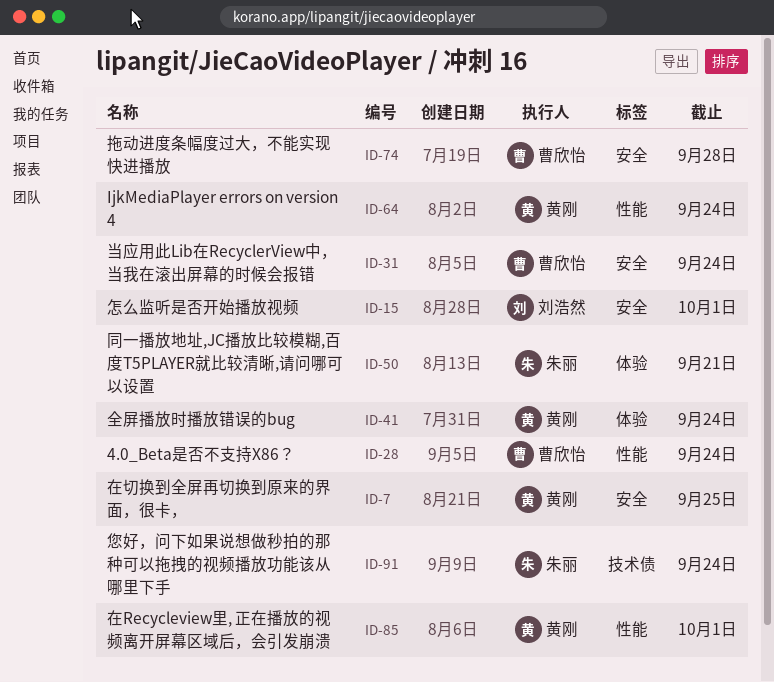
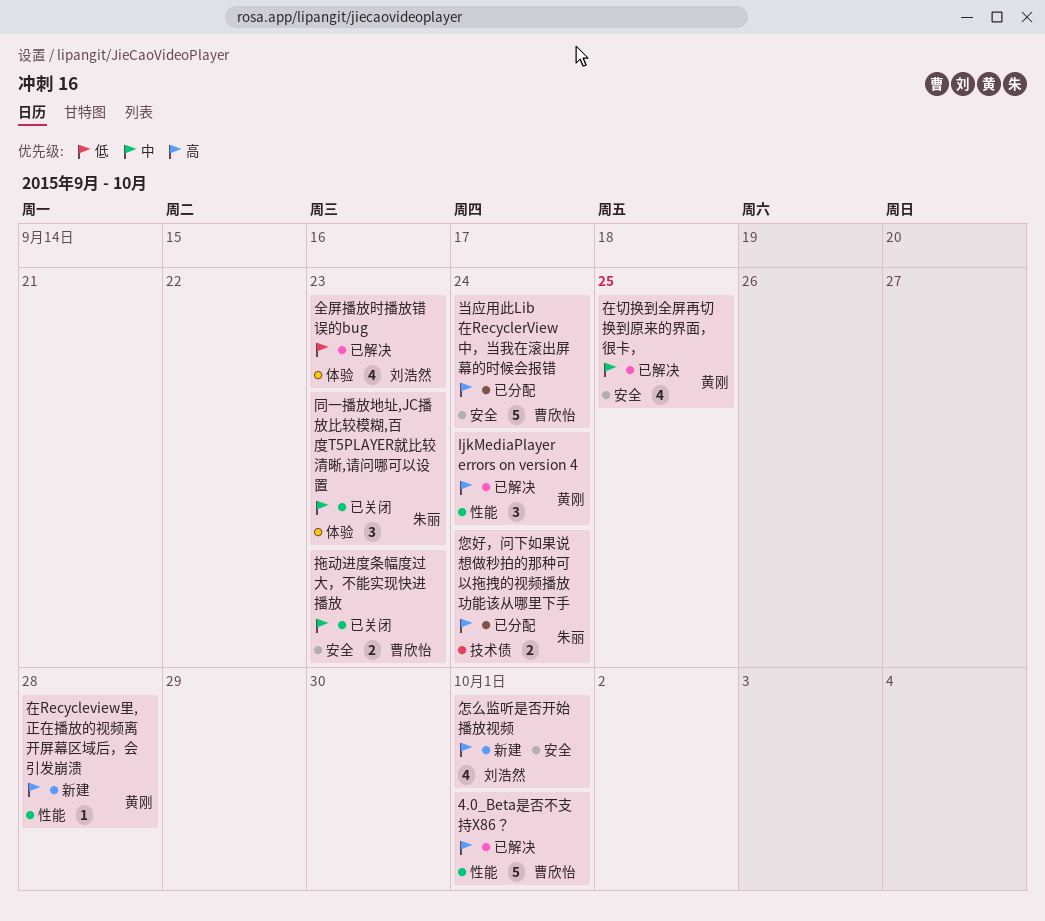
4.0_Beta是否不支持X86？, due: Sep 24 -> Oct 1
全屏播放时播放错误的bug, owner: 黄刚 -> 刘浩然
全屏播放时播放错误的bug, due: Sep 24 -> Sep 23
同一播放地址,JC播放比较模糊,百度T5PLAYER就比较清晰,请问哪可以设置, due: Sep 21 -> Sep 23
在Recycleview里, 正在播放的视频离开屏幕区域后，会引发崩溃, due: Oct 1 -> Sep 28
拖动进度条幅度过大，不能实现快进播放, due: Sep 28 -> Sep 23

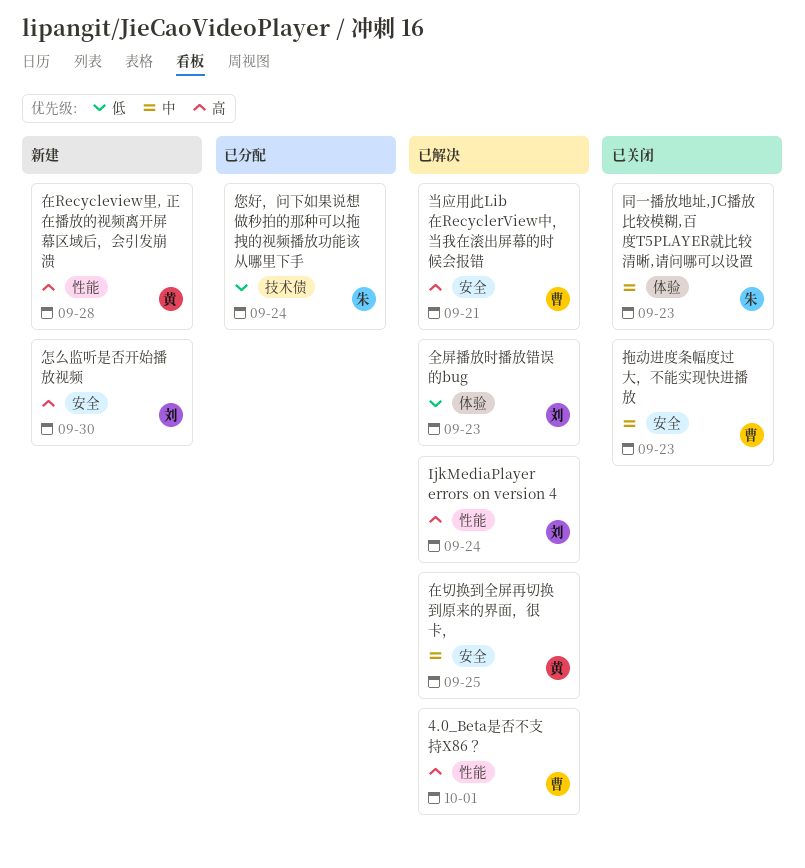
IjkMediaPlayer errors on version 4, owner: 黄刚 -> 刘浩然
当应用此Lib在RecyclerView中，当我在滚出屏幕的时候会报错, status: 已分配 -> 已解决
当应用此Lib在RecyclerView中，当我在滚出屏幕的时候会报错, due: Sep 24 -> Sep 21
怎么监听是否开始播放视频, due: Oct 1 -> Sep 30
您好，问下如果说想做秒拍的那种可以拖拽的视频播放功能该从哪里下手, priority: 高 -> 低

